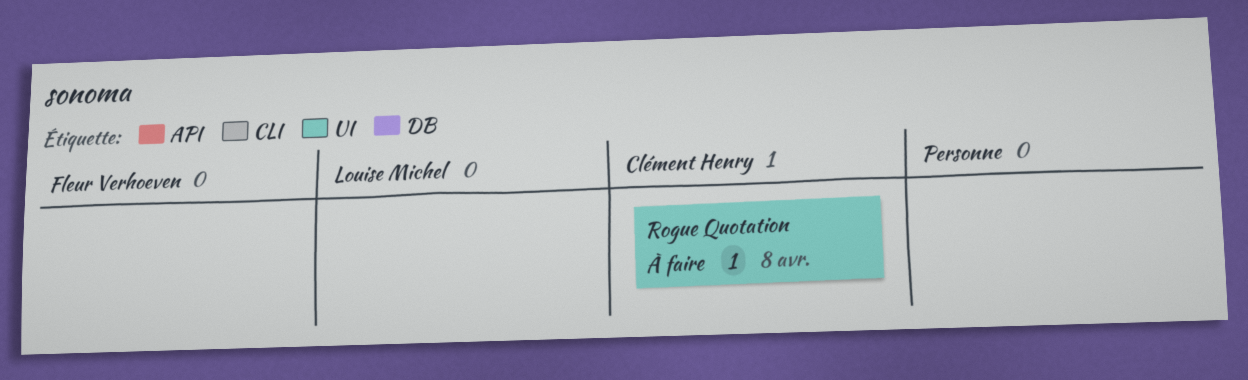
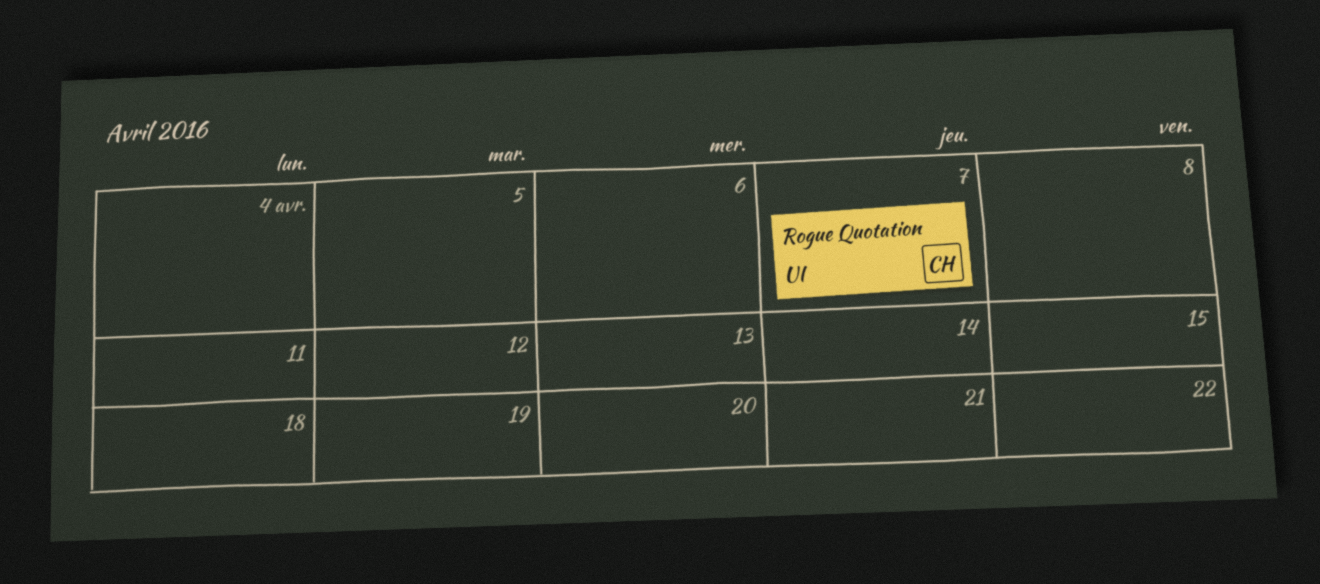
Rogue Quotation, due: Apr 8 -> Apr 7

